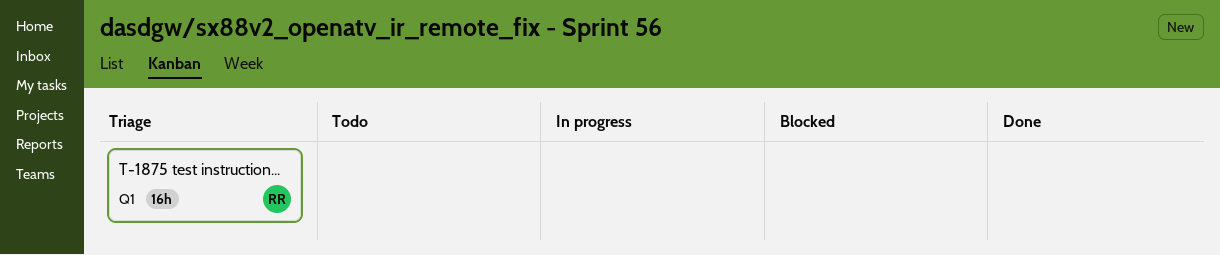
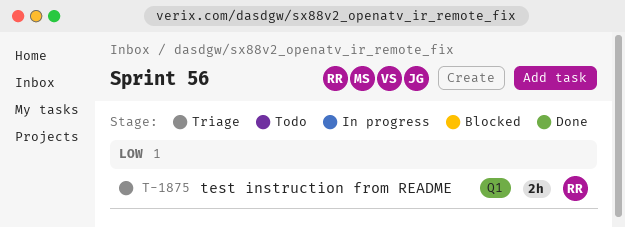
T-1875, estimate: 16h -> 2h

